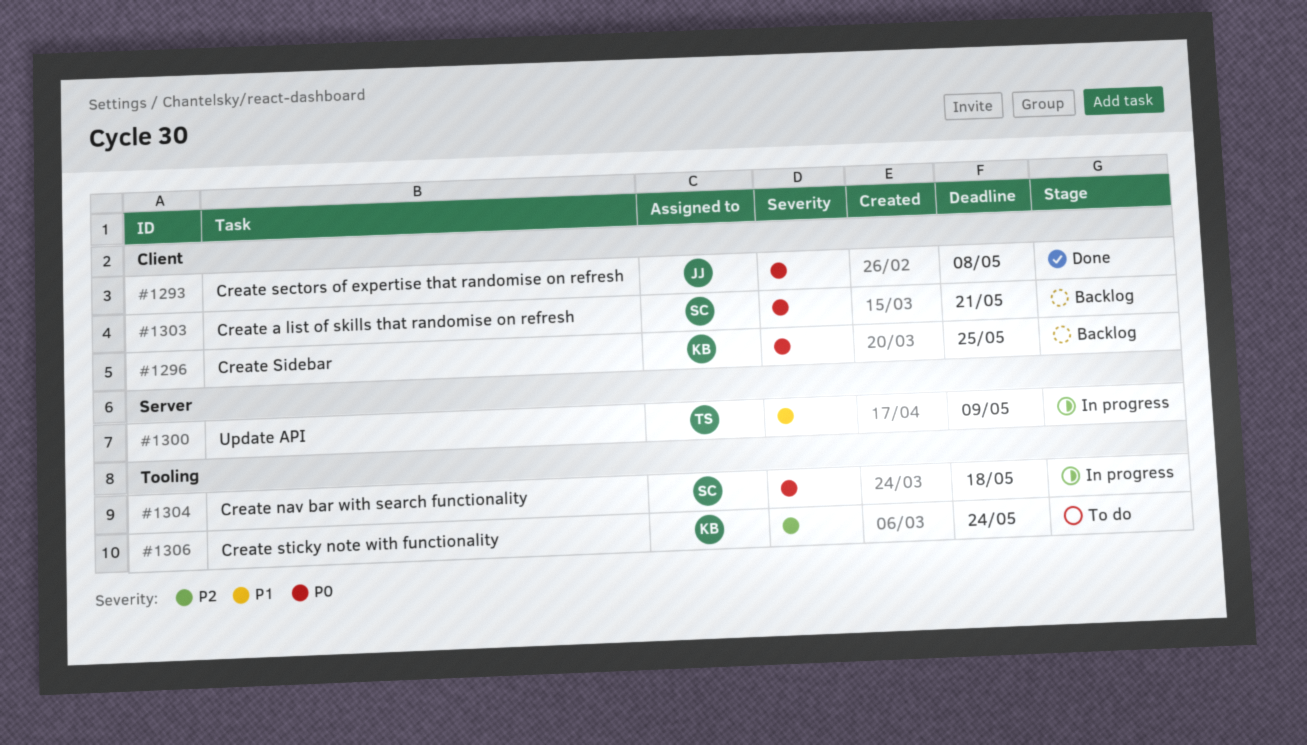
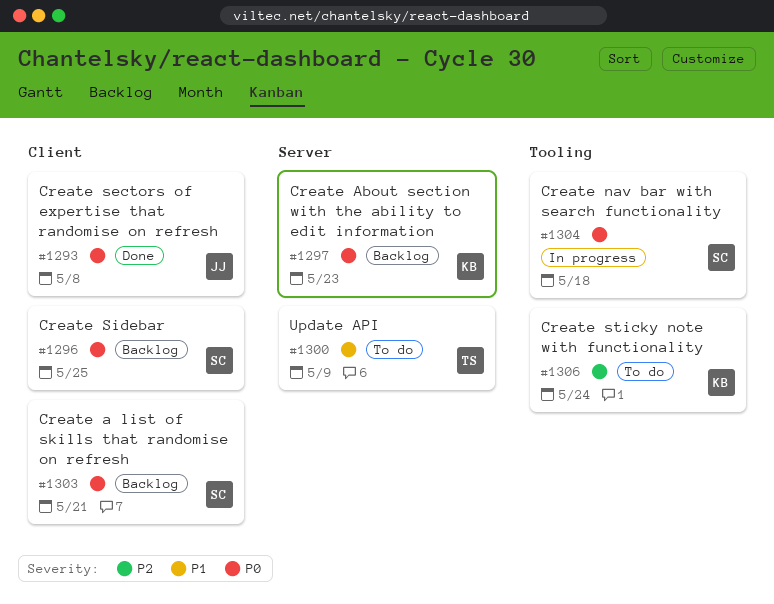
#1296, owner: KB -> SC
#1297: none -> present
#1300, status: In progress -> To do

